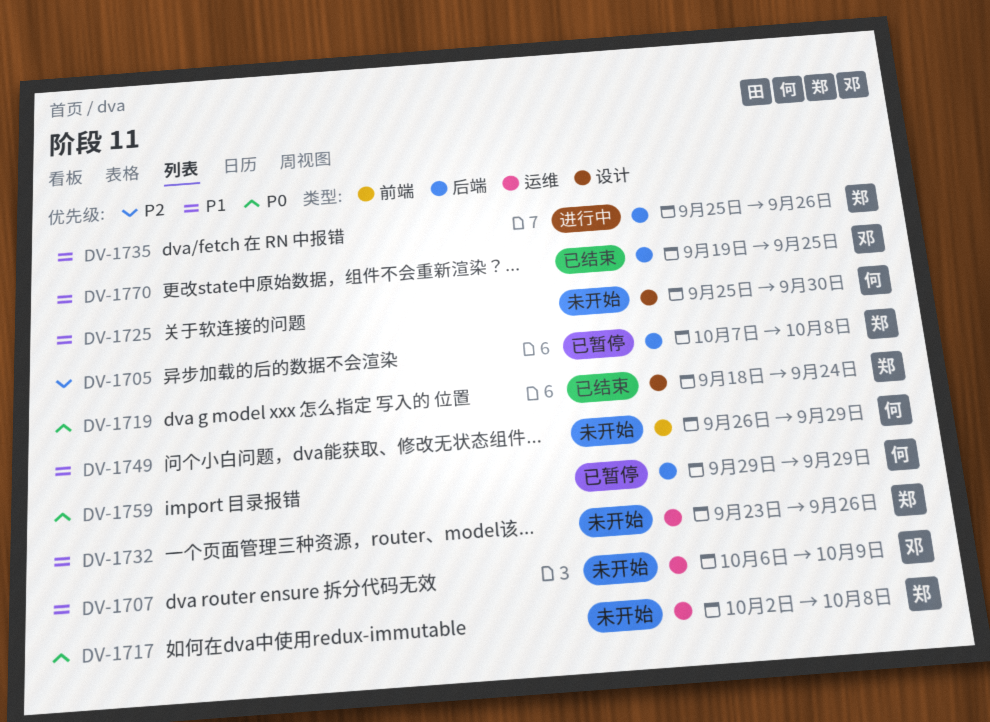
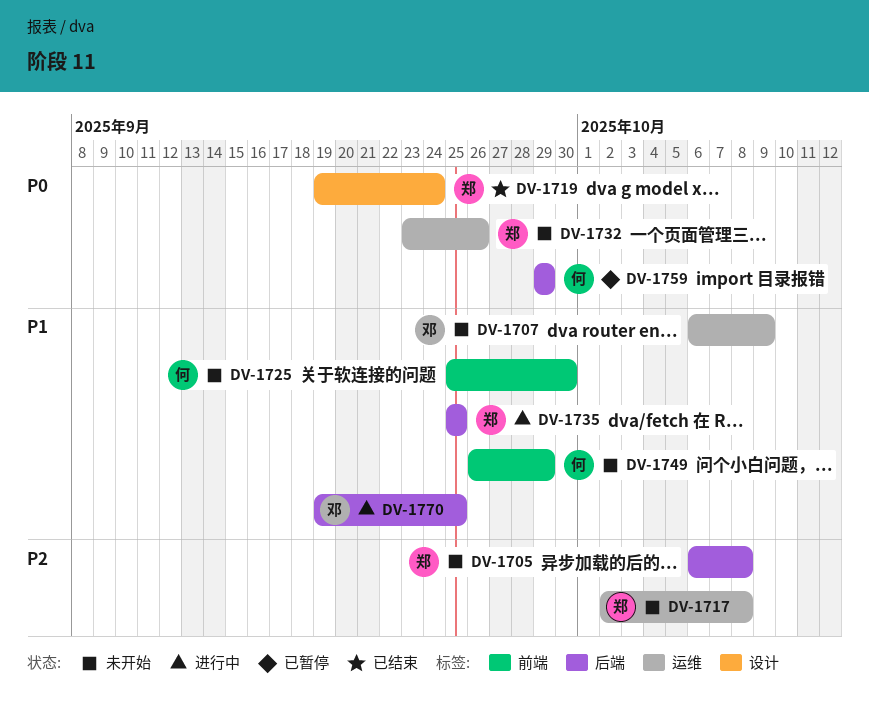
DV-1705, status: 已暂停 -> 未开始
DV-1705, start: Oct 7 -> Oct 6
DV-1717, priority: P0 -> P2
DV-1719, start: Sep 18 -> Sep 19
DV-1725, label: 设计 -> 前端
DV-1732, priority: P1 -> P0
DV-1735, due: Sep 26 -> Sep 25
DV-1770, status: 已结束 -> 进行中

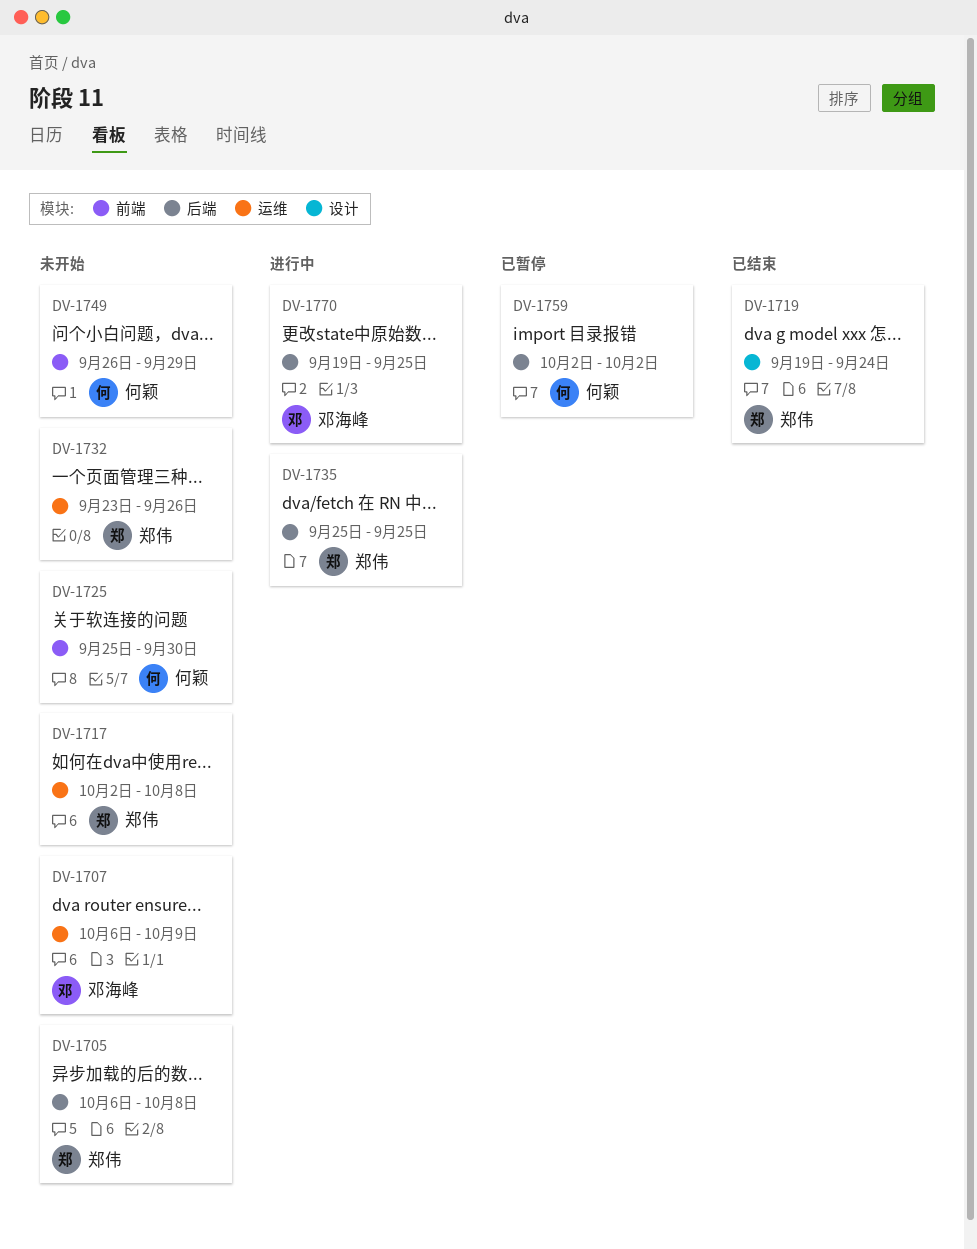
DV-1759, start: Sep 29 -> Oct 2
DV-1759, due: Sep 29 -> Oct 2

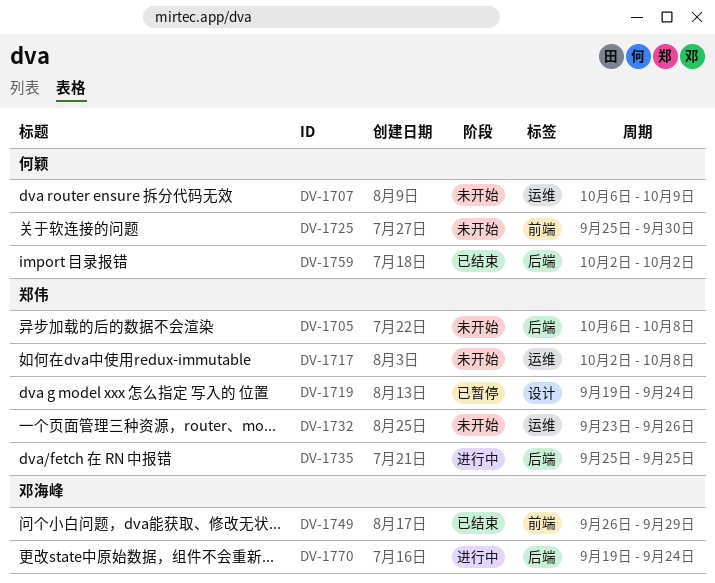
DV-1707, owner: 邓海峰 -> 何颖
DV-1719, status: 已结束 -> 已暂停
DV-1749, status: 未开始 -> 已结束
DV-1749, owner: 何颖 -> 邓海峰
DV-1759, status: 已暂停 -> 已结束
DV-1770, due: Sep 25 -> Sep 24

